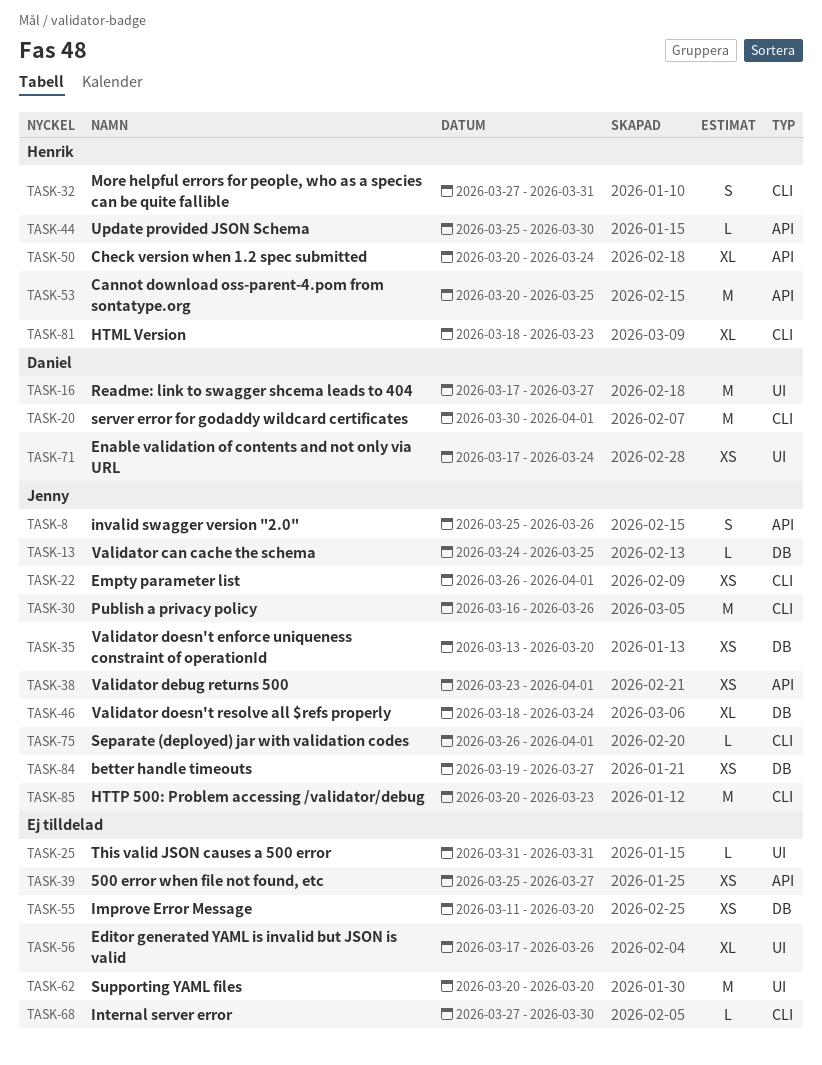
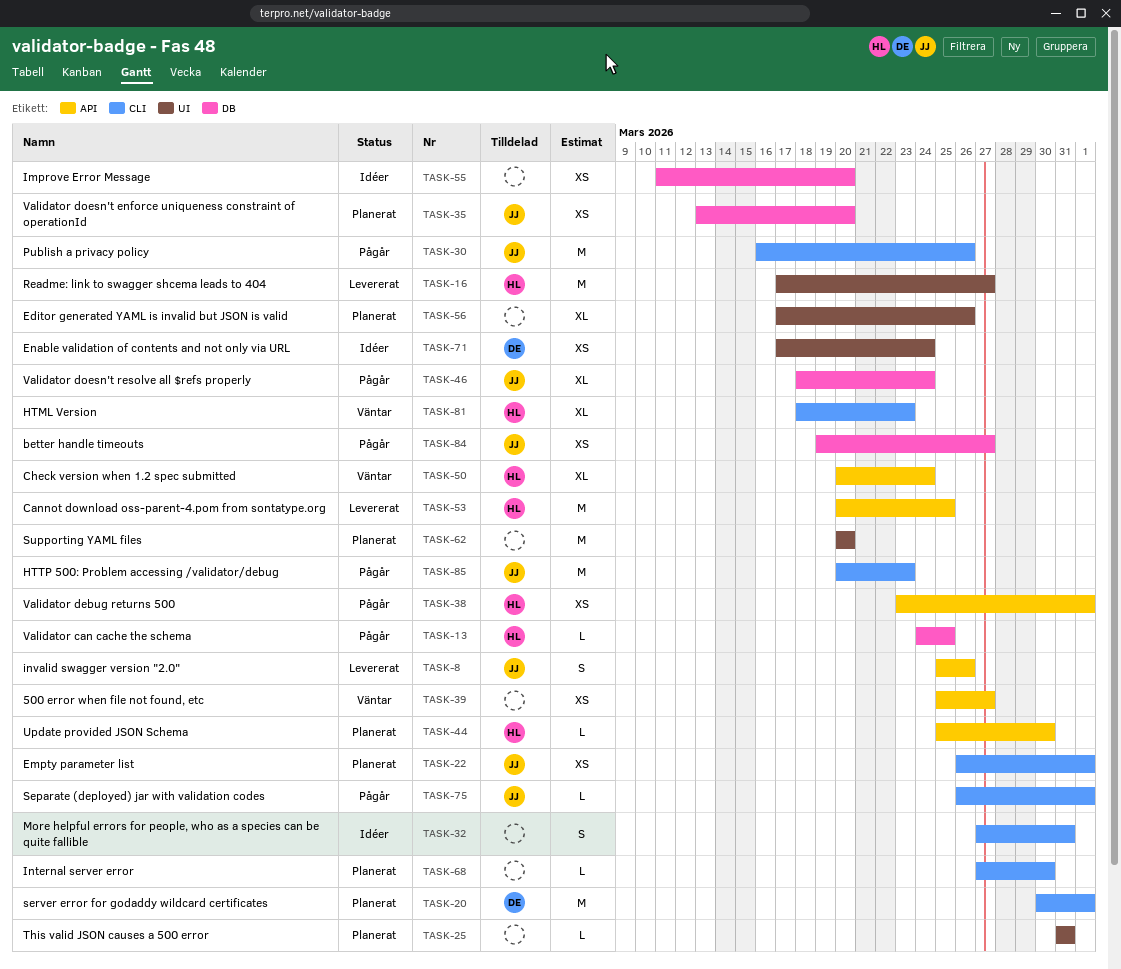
TASK-13, owner: Jenny -> Henrik
TASK-16, owner: Daniel -> Henrik
TASK-32, owner: Henrik -> none
TASK-38, owner: Jenny -> Henrik

